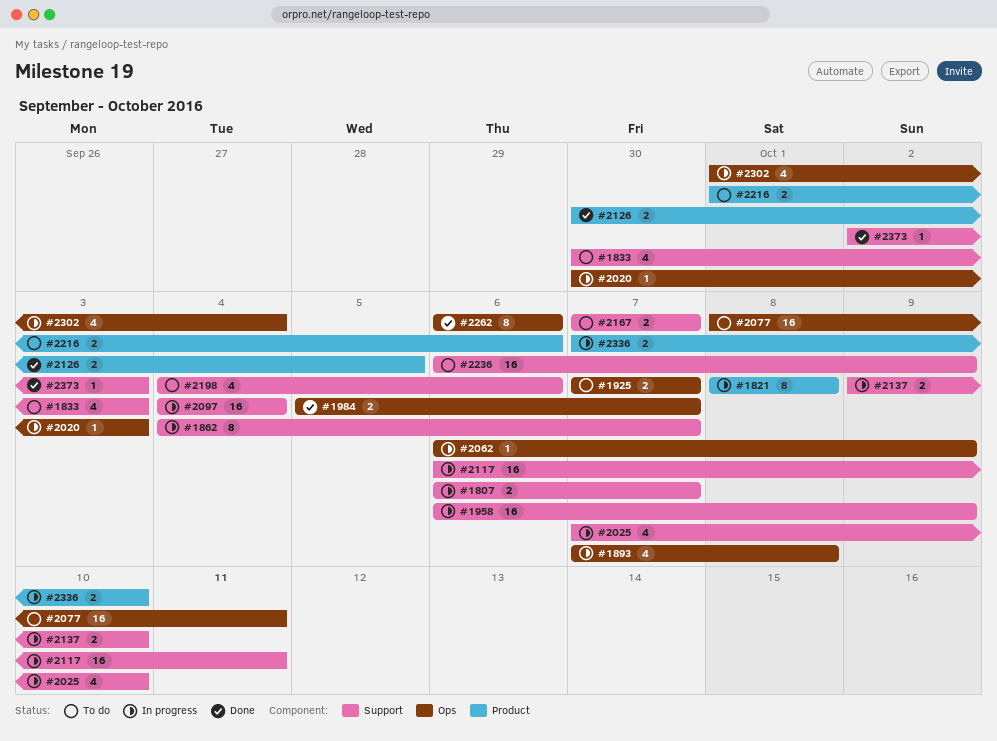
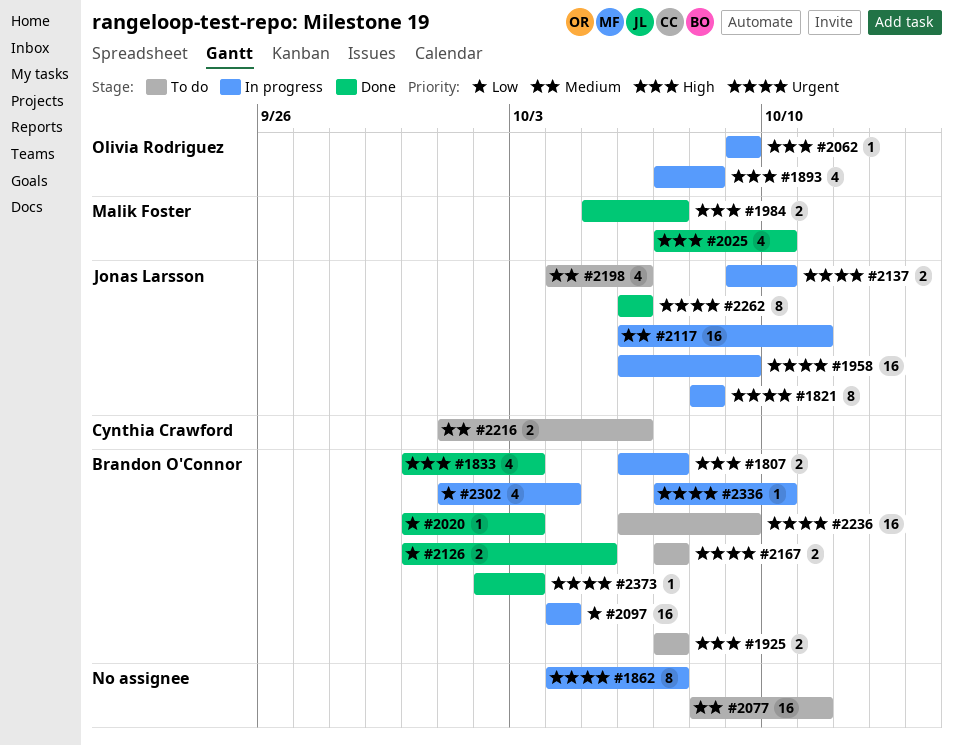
#1833, status: To do -> Done
#2020, status: In progress -> Done
#2025, status: In progress -> Done
#2062, start: Oct 6 -> Oct 9
#2336, estimate: 2 -> 1

